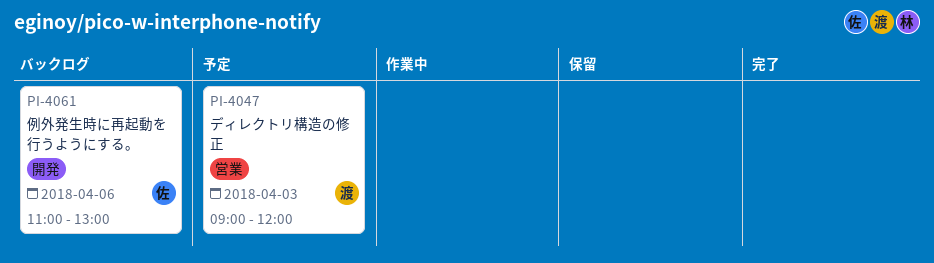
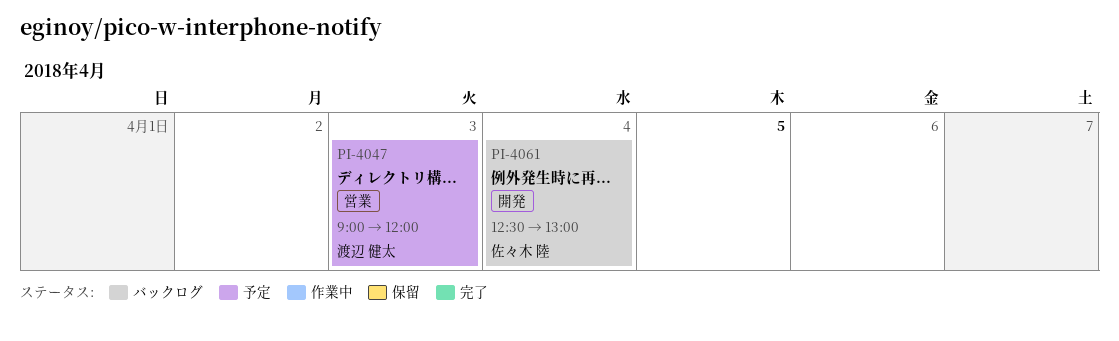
PI-4061, day: Apr 6 -> Apr 4
PI-4061, begins: 11:00 -> 12:30

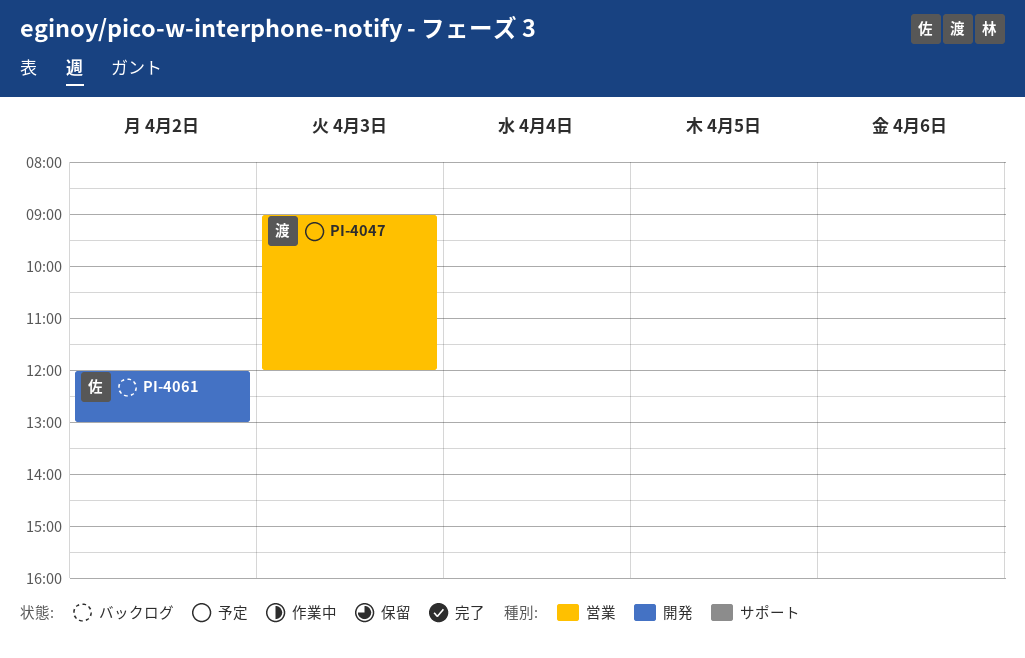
PI-4061, day: Apr 4 -> Apr 2
PI-4061, begins: 12:30 -> 12:00

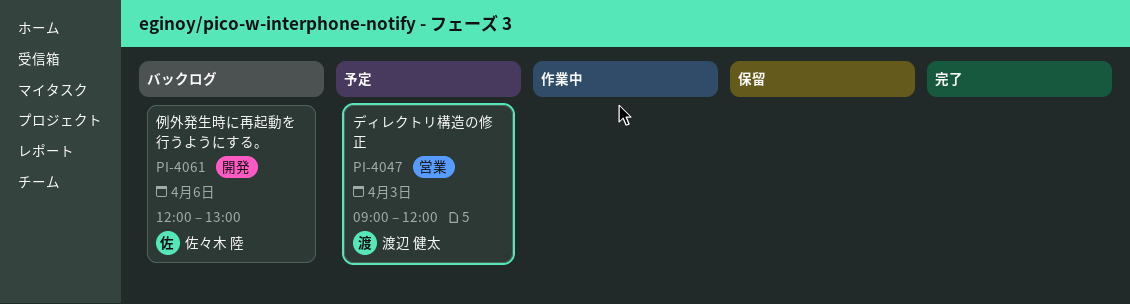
PI-4061, day: Apr 2 -> Apr 6

